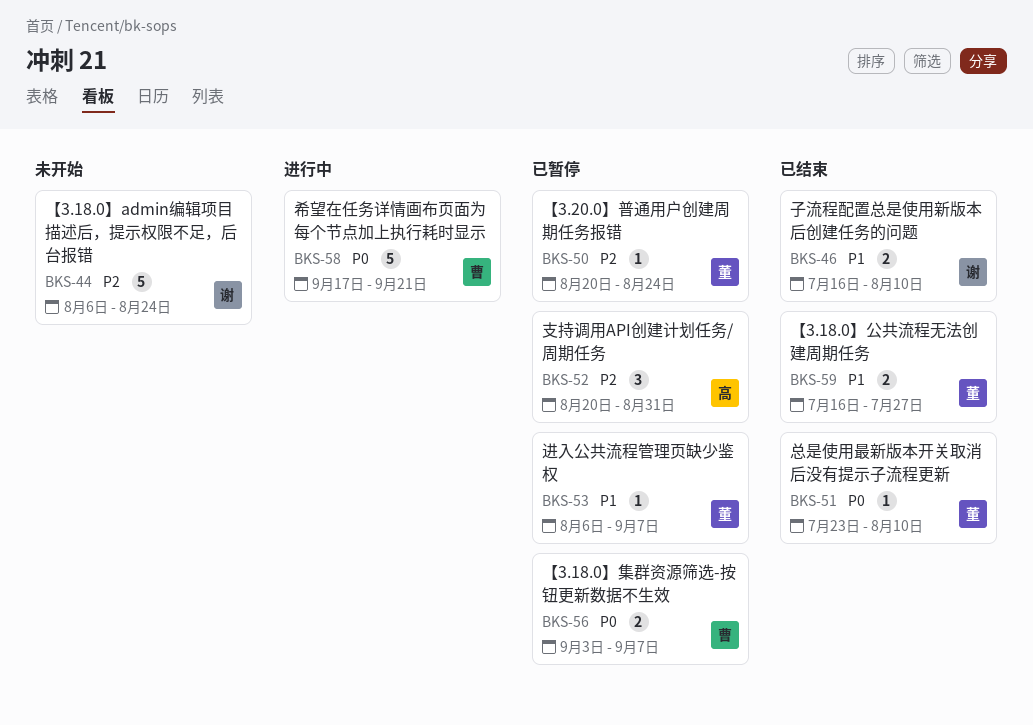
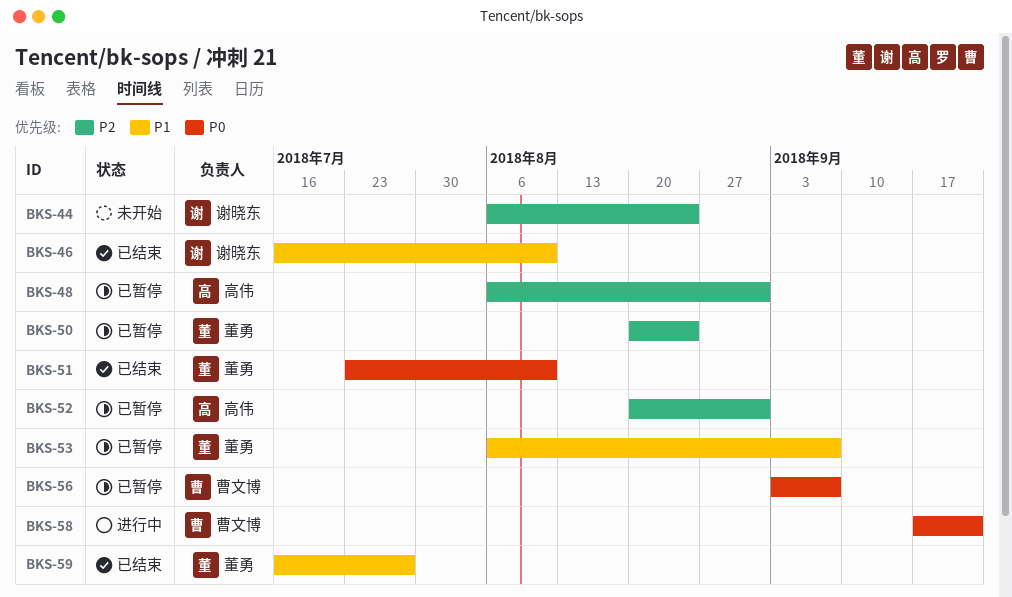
BKS-48: none -> present

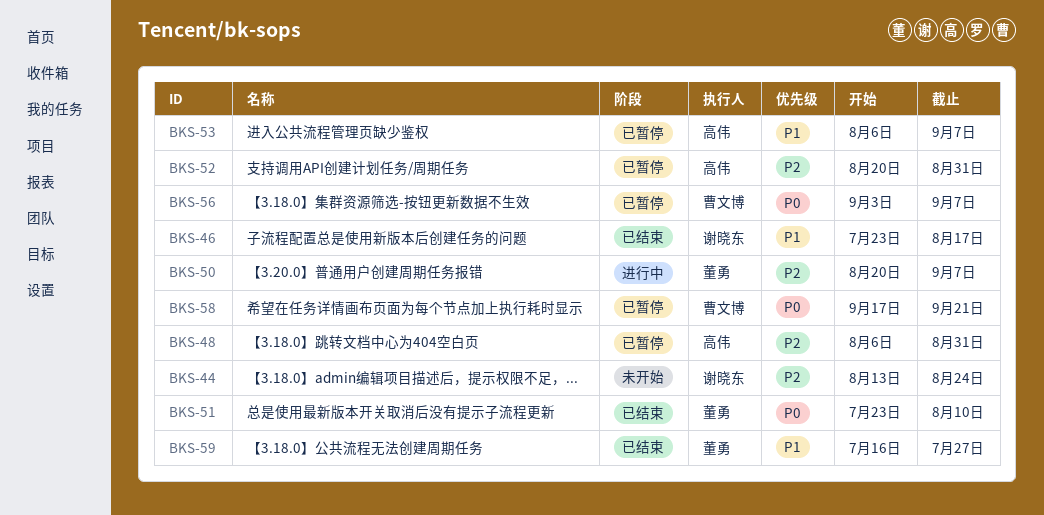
BKS-44, start: Aug 6 -> Aug 13
BKS-46, start: Jul 16 -> Jul 23
BKS-46, due: Aug 10 -> Aug 17
BKS-50, status: 已暂停 -> 进行中
BKS-50, due: Aug 24 -> Sep 7
BKS-53, owner: 董勇 -> 高伟
BKS-58, status: 进行中 -> 已暂停

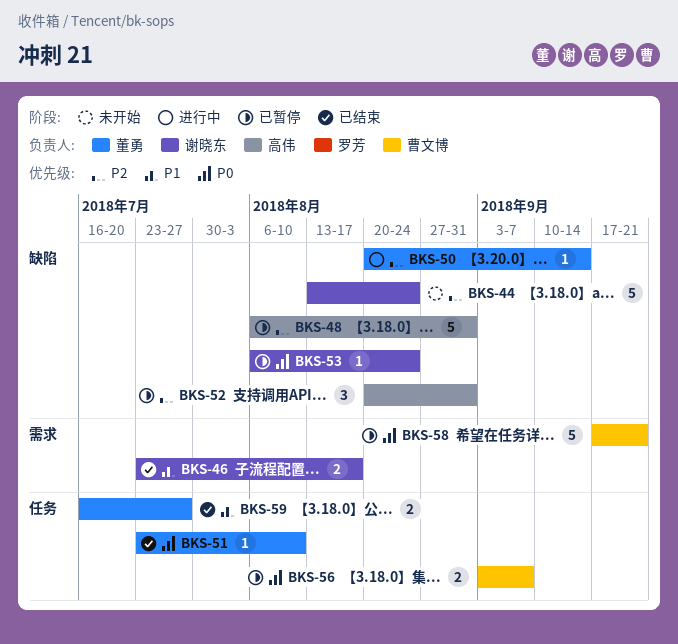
BKS-50, due: Sep 7 -> Sep 14
BKS-53, owner: 高伟 -> 谢晓东
BKS-53, priority: P1 -> P0
BKS-53, due: Sep 7 -> Aug 24

